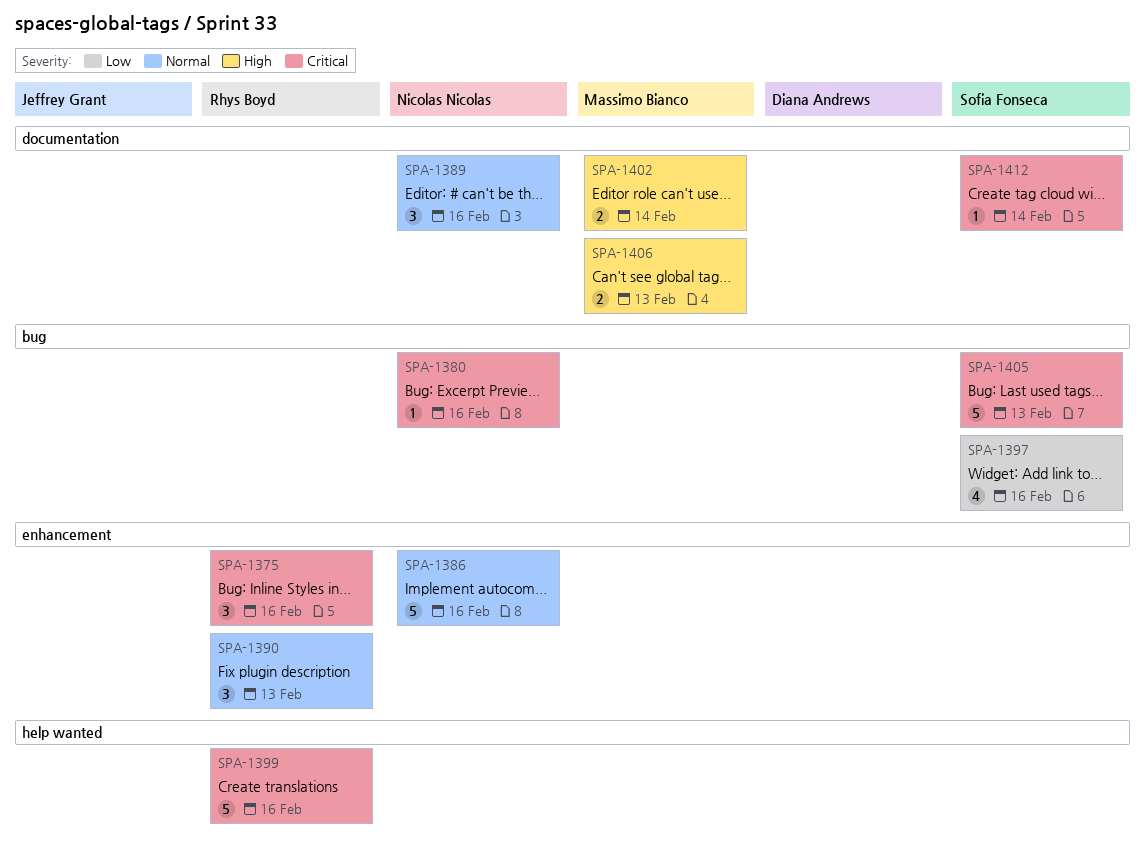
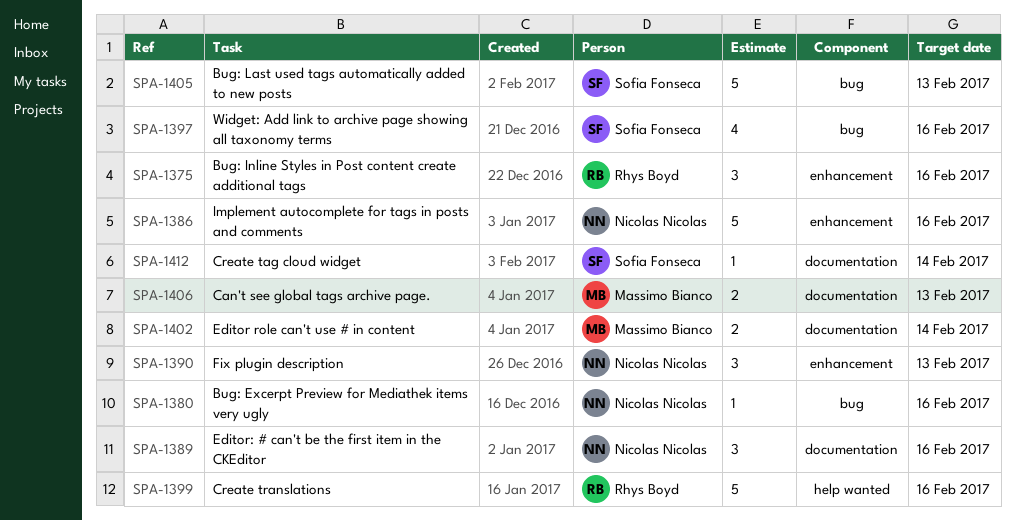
SPA-1390, owner: Rhys Boyd -> Nicolas Nicolas

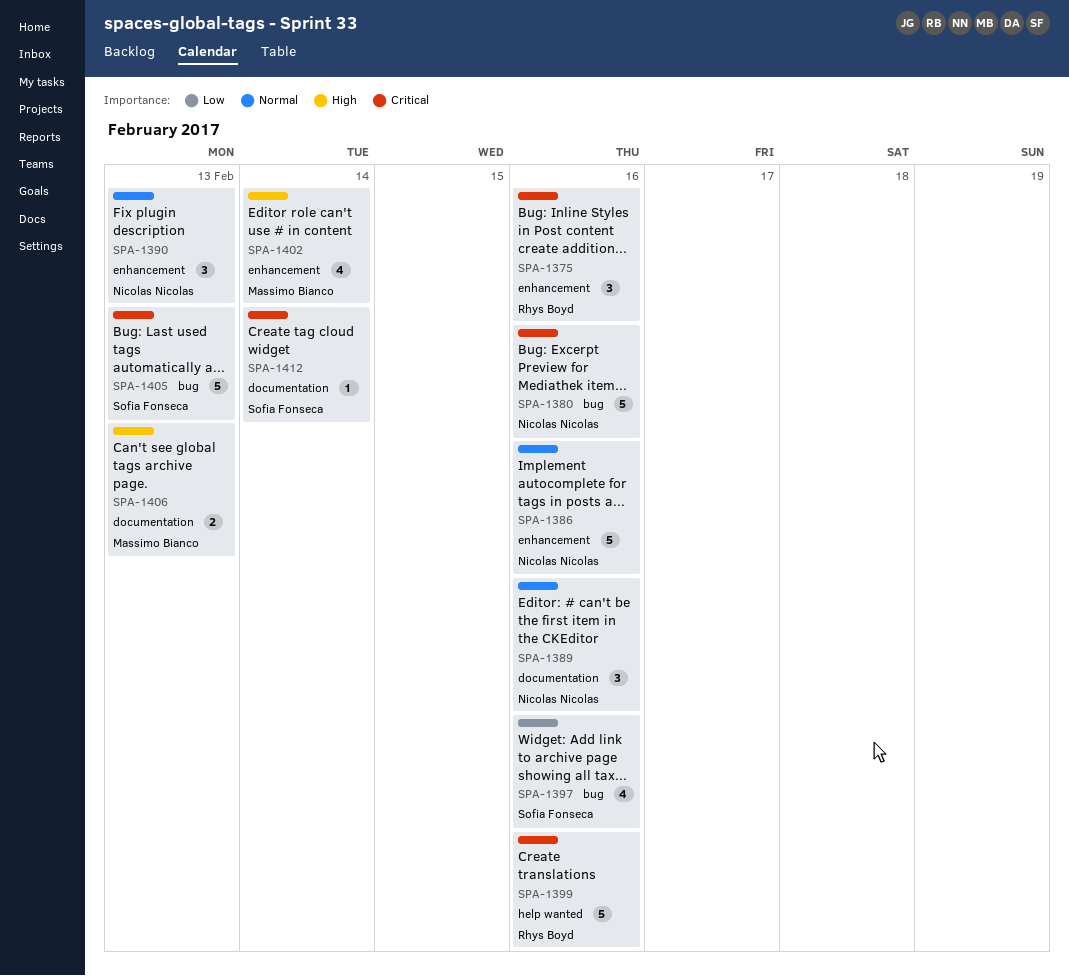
SPA-1380, estimate: 1 -> 5
SPA-1402, label: documentation -> enhancement
SPA-1402, estimate: 2 -> 4

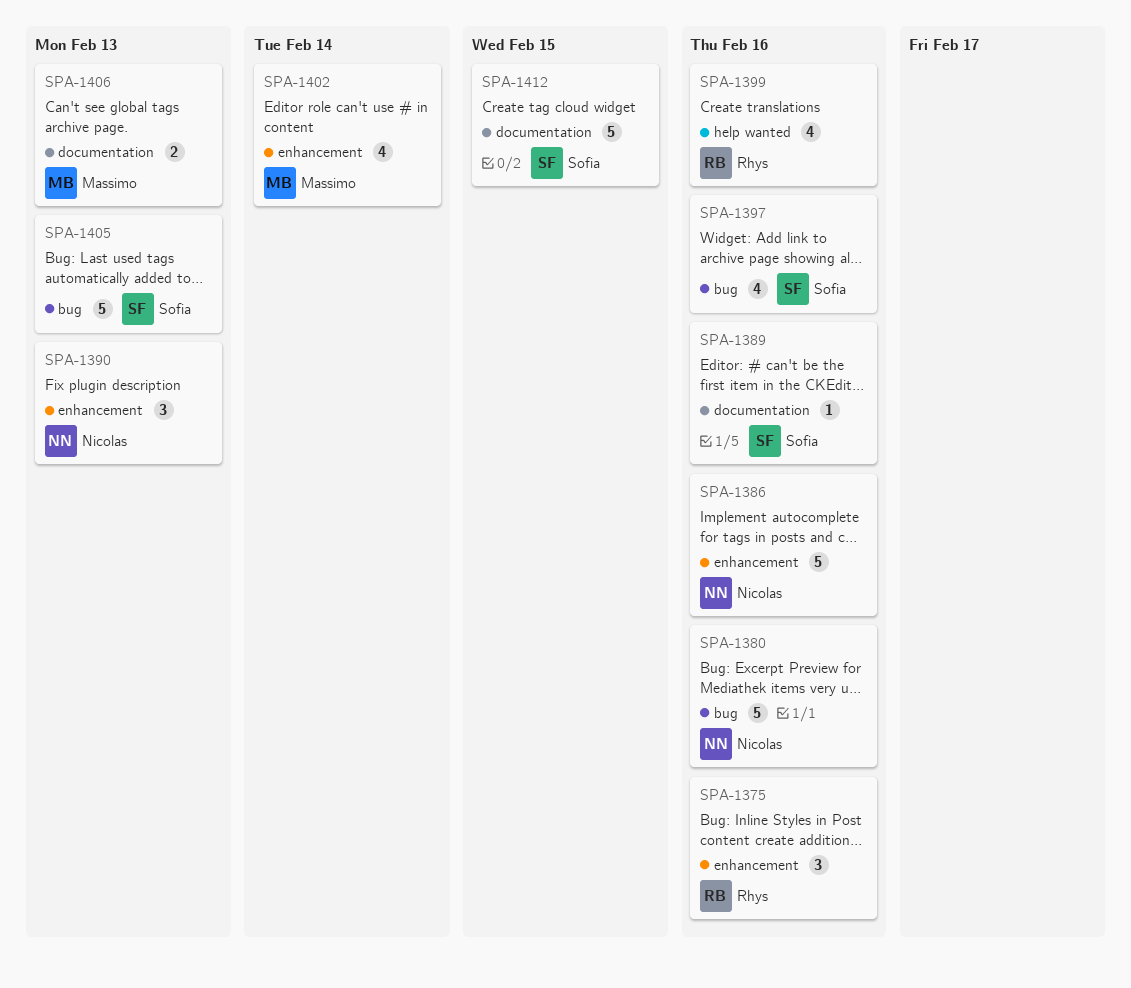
SPA-1389, owner: Nicolas Nicolas -> Sofia Fonseca
SPA-1389, estimate: 3 -> 1
SPA-1399, estimate: 5 -> 4
SPA-1412, estimate: 1 -> 5
SPA-1412, due: Feb 14 -> Feb 15

